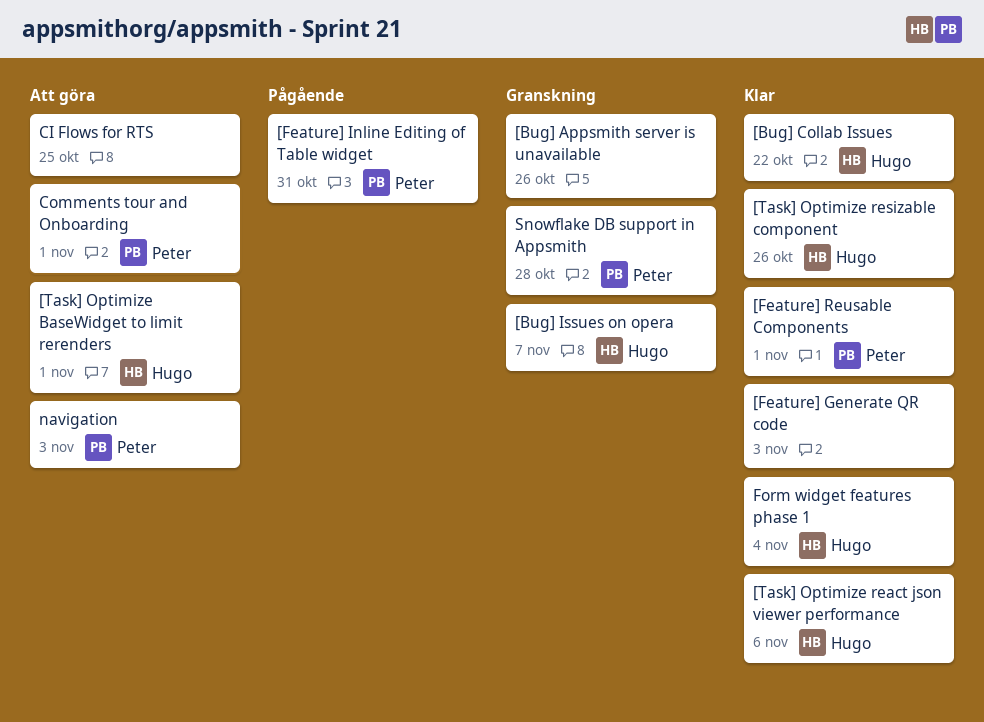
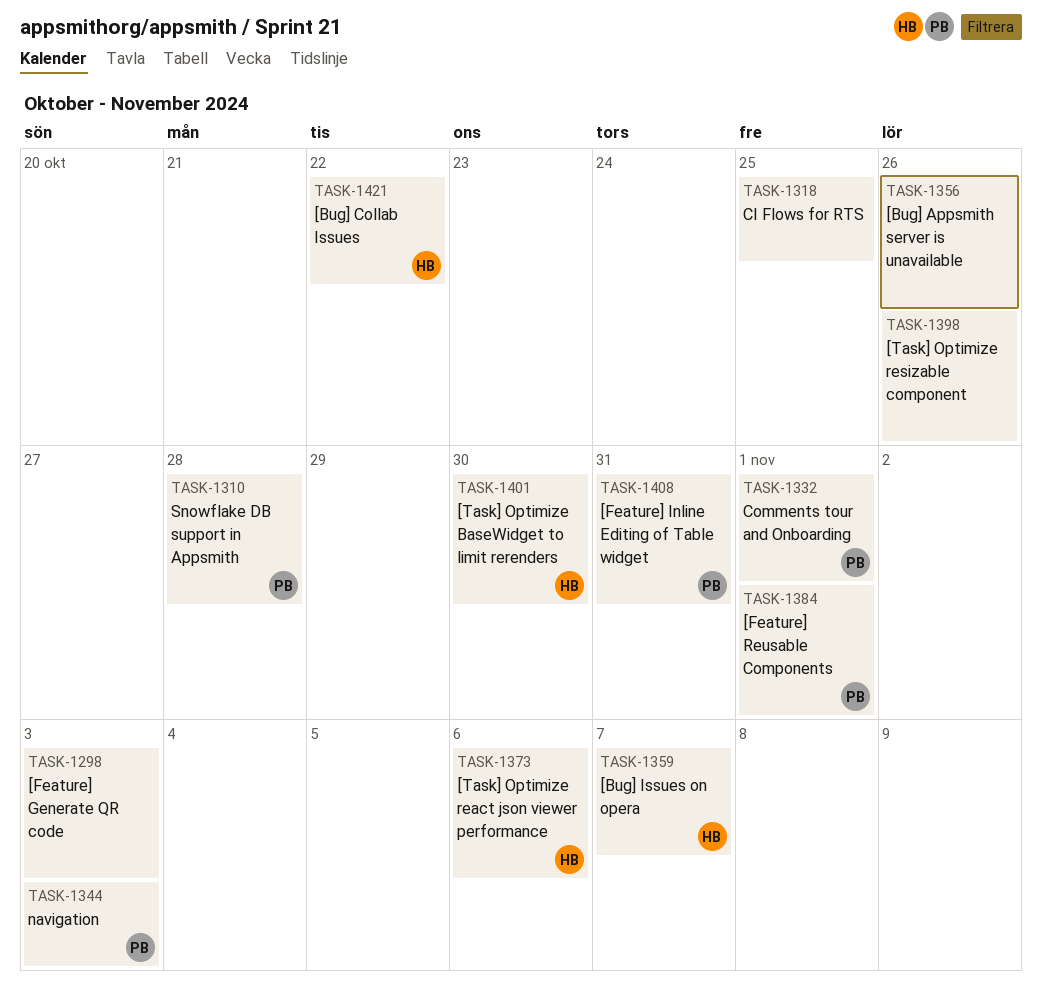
[Task] Optimize BaseWidget to limit rerenders, due: Nov 1 -> Oct 30
[Task] Optimize resizable component, owner: Hugo -> none
Form widget features phase 1: present -> none

